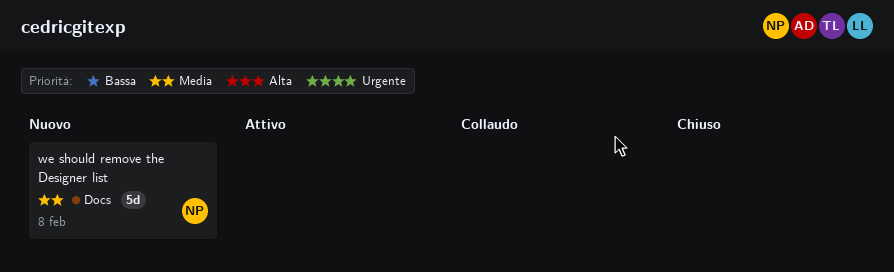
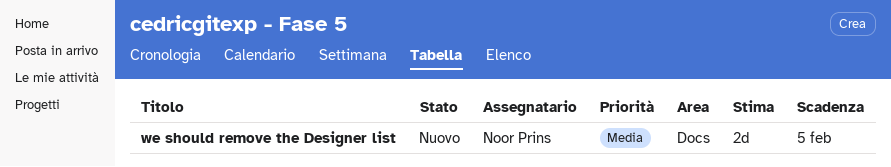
we should remove the Designer list, estimate: 5d -> 2d
we should remove the Designer list, due: Feb 8 -> Feb 5

